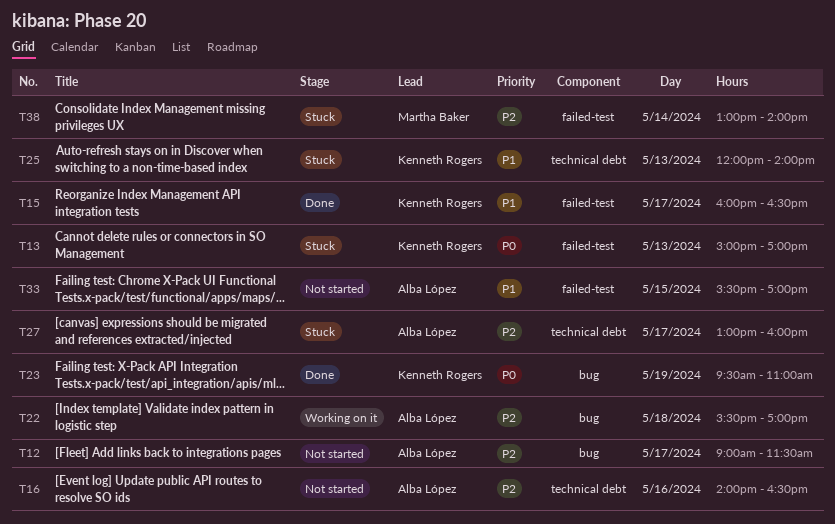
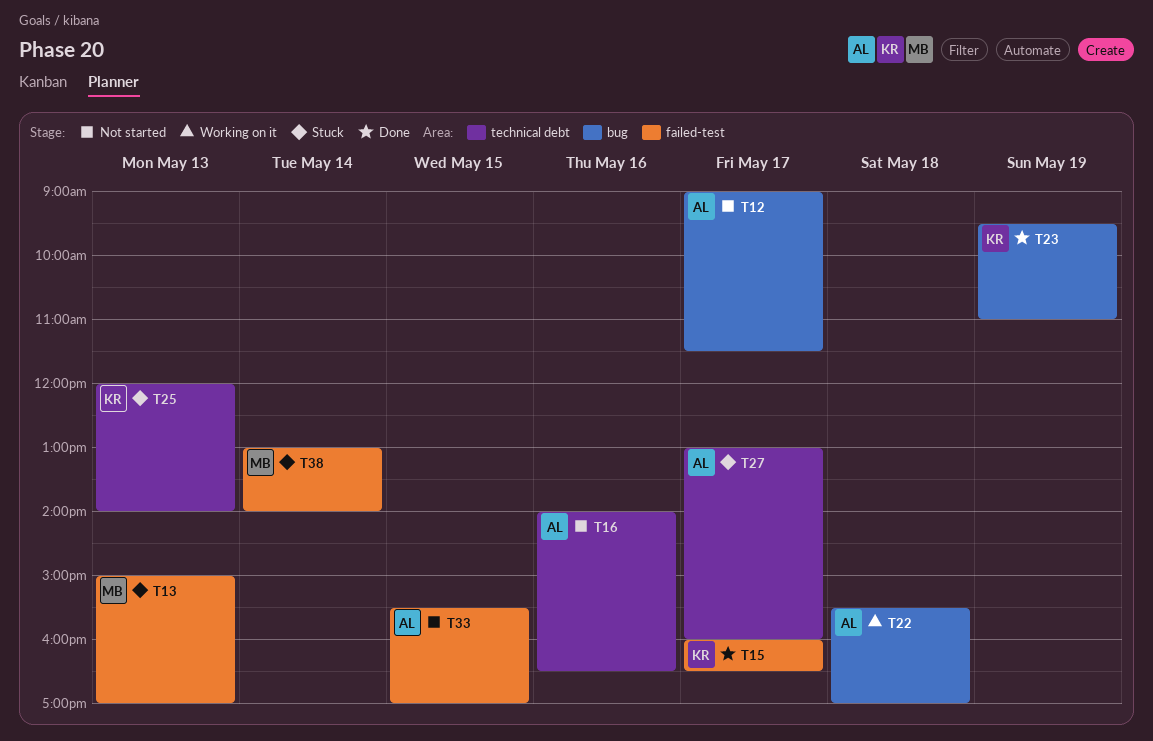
T13, owner: Kenneth Rogers -> Martha Baker

